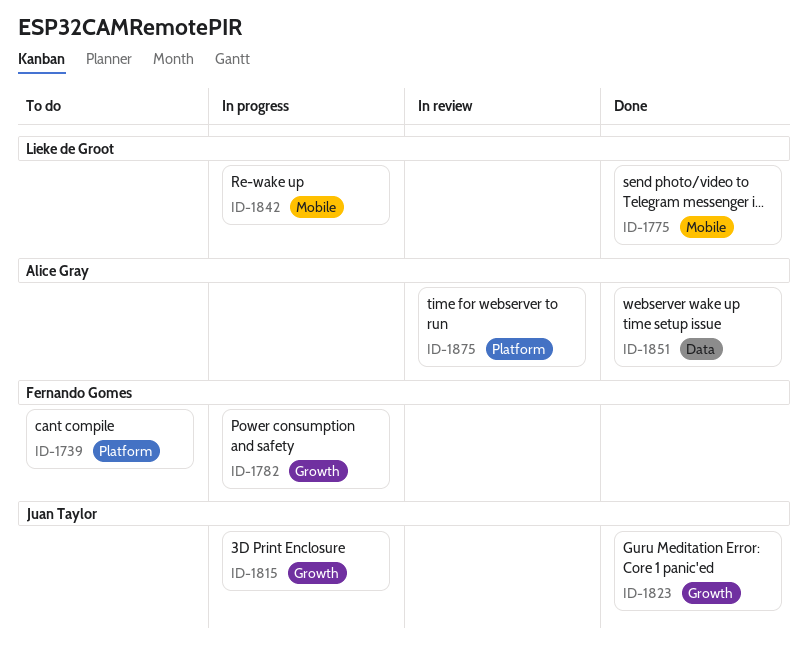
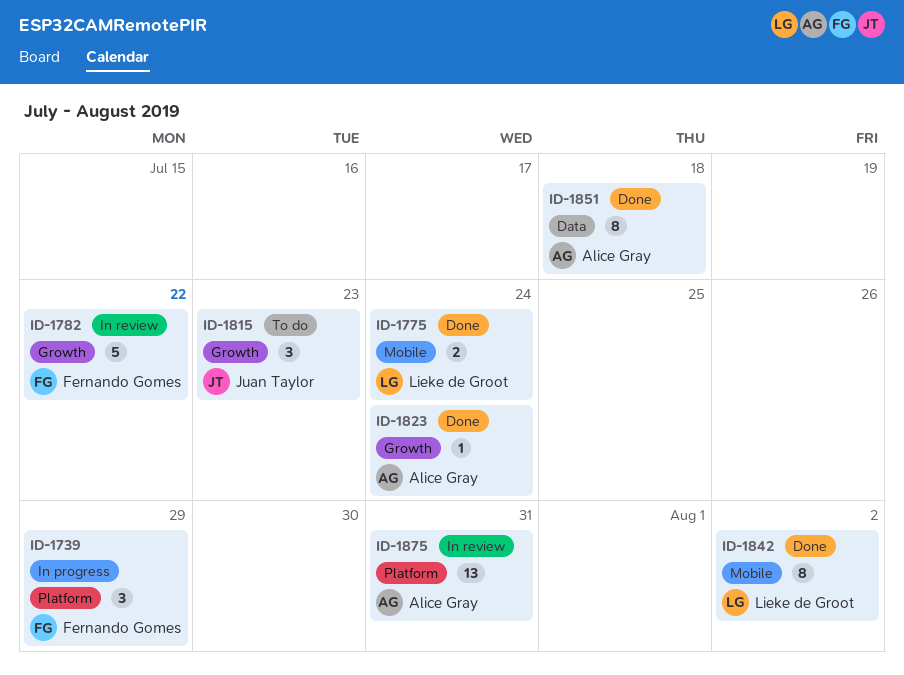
ID-1739, status: To do -> In progress
ID-1782, status: In progress -> In review
ID-1815, status: In progress -> To do
ID-1823, owner: Juan Taylor -> Alice Gray
ID-1842, status: In progress -> Done

